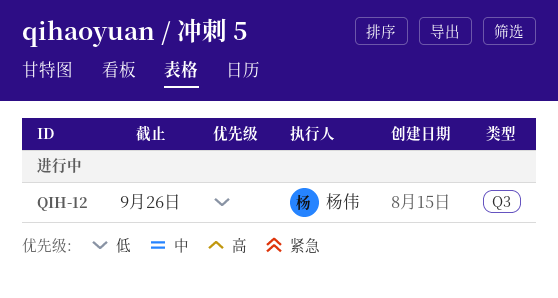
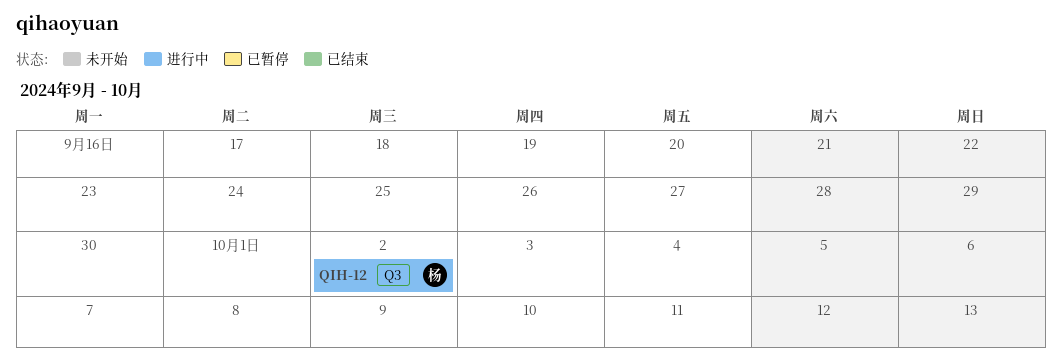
QIH-12, due: Sep 26 -> Oct 2

